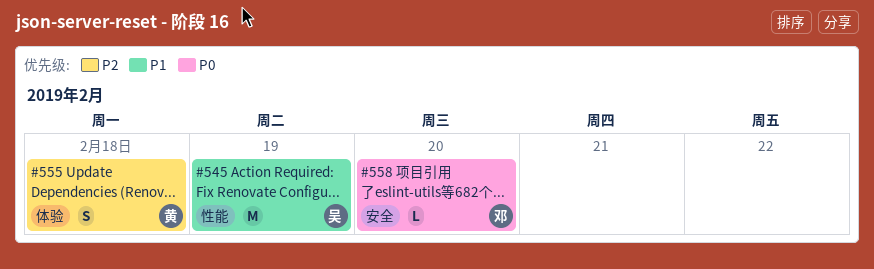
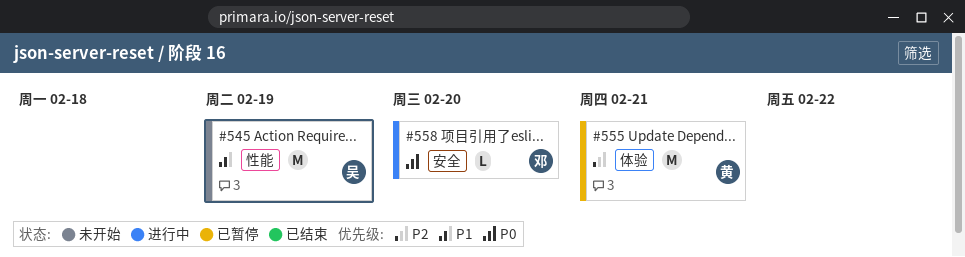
#555, estimate: S -> M
#555, due: Feb 18 -> Feb 21

